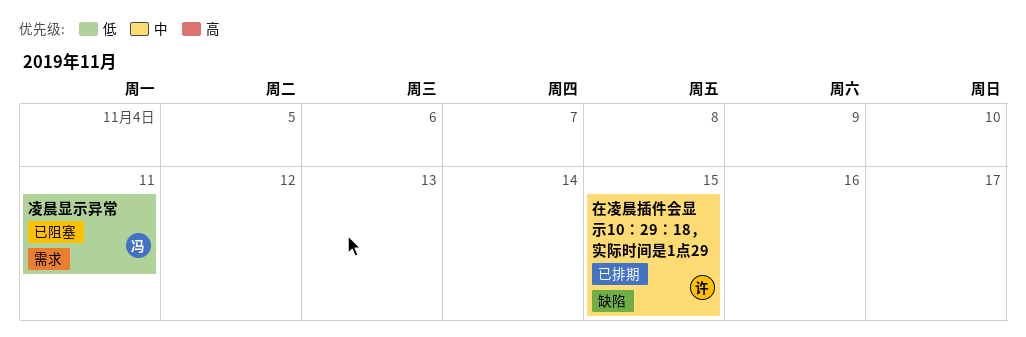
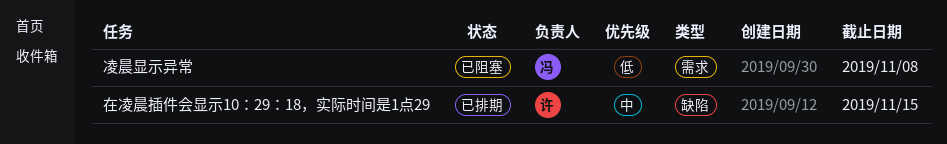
凌晨显示异常, due: Nov 11 -> Nov 8

